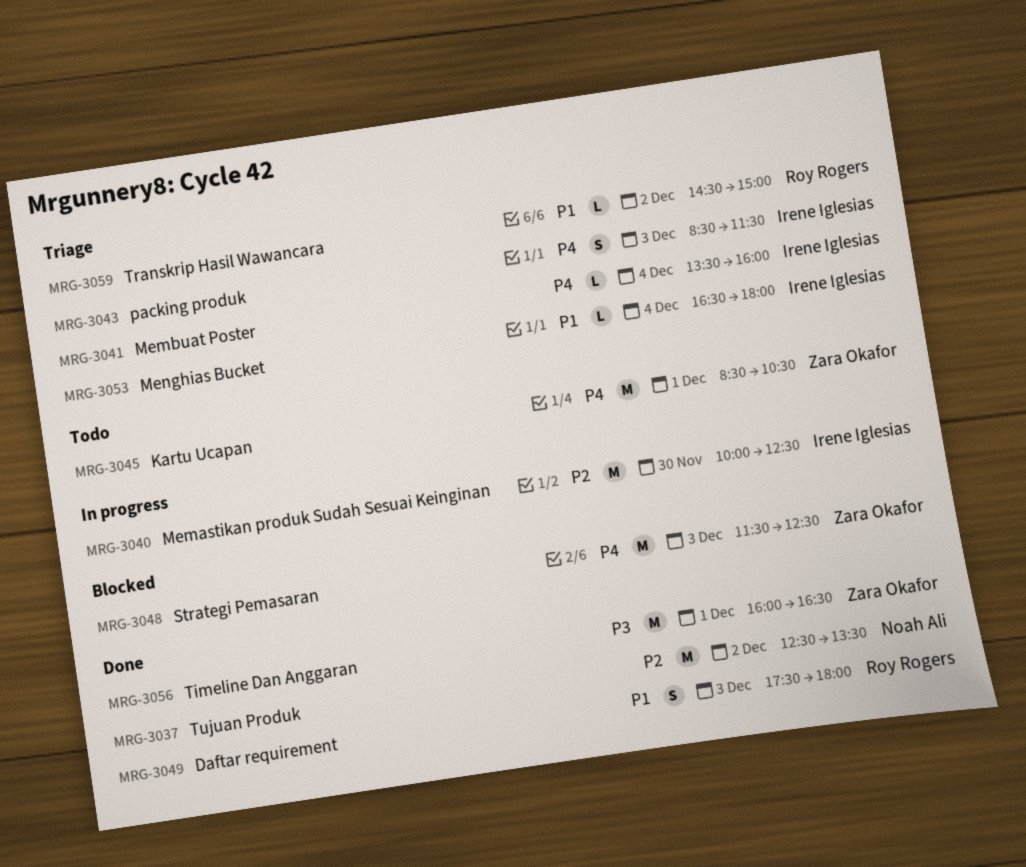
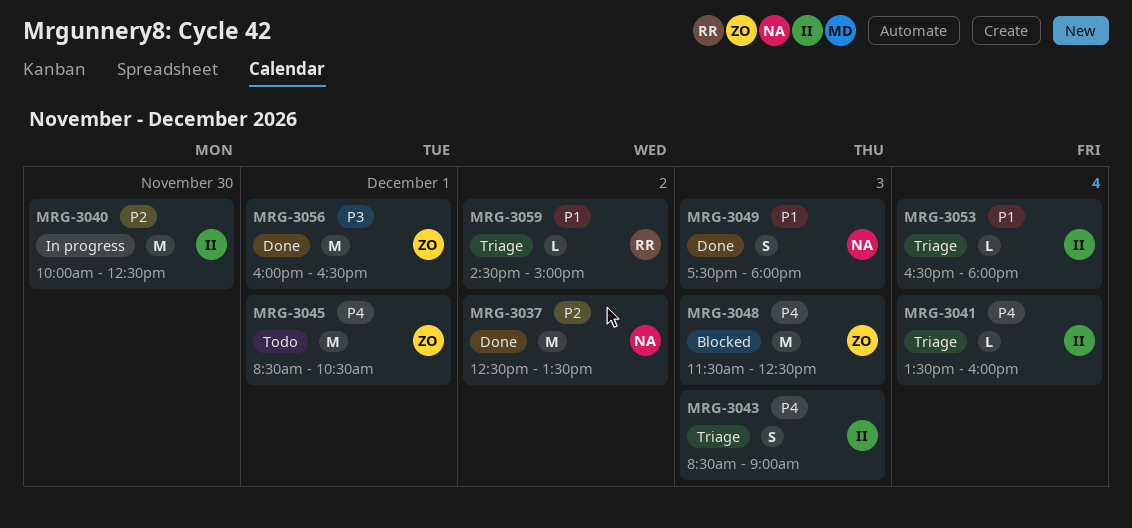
MRG-3043, ends: 11:30 -> 09:00
MRG-3049, owner: Roy Rogers -> Noah Ali

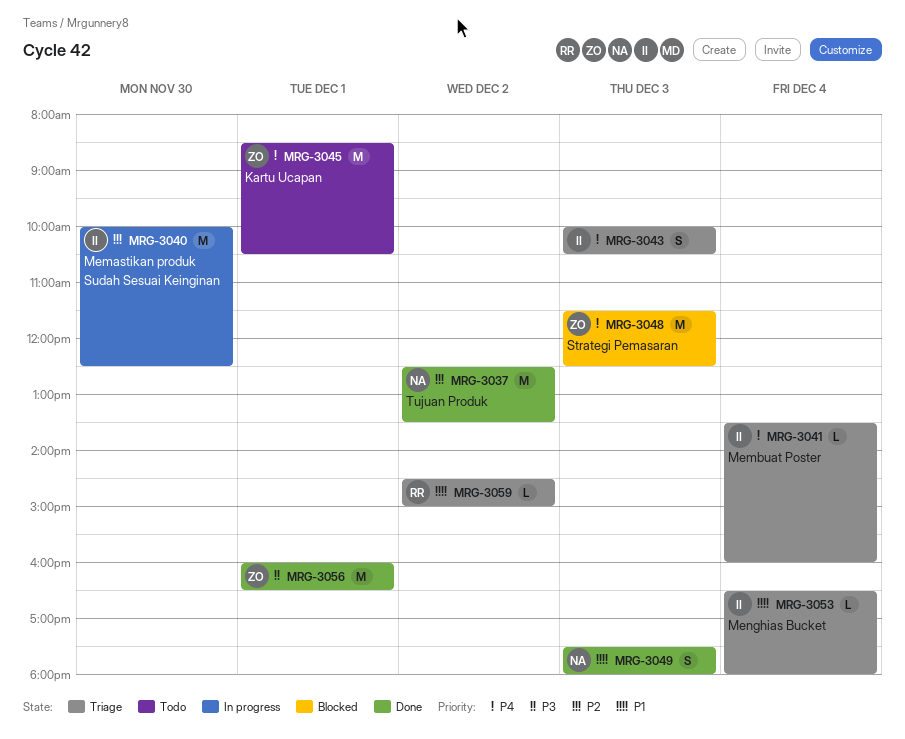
MRG-3043, begins: 08:30 -> 10:00
MRG-3043, ends: 09:00 -> 10:30

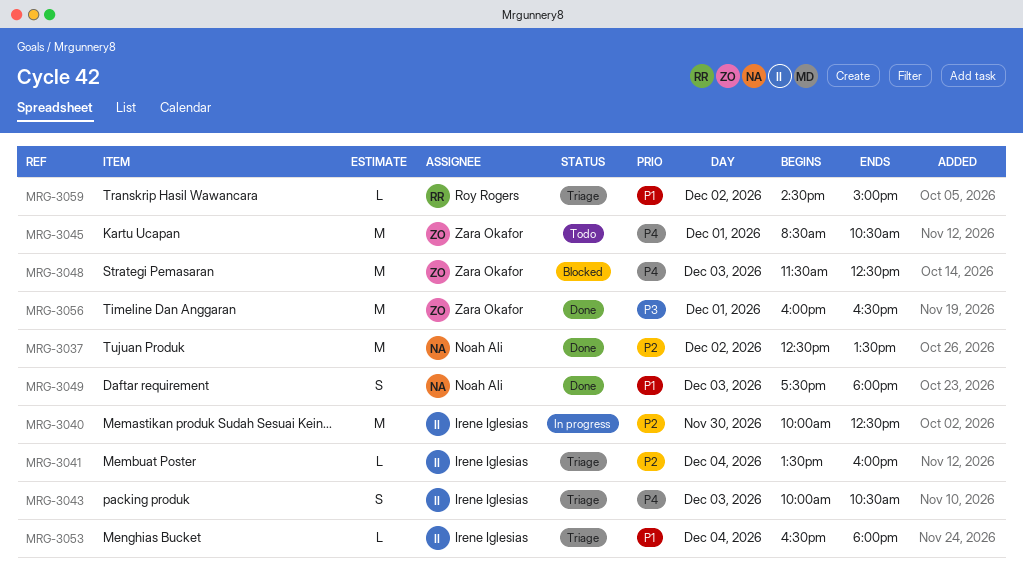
MRG-3041, priority: P4 -> P2

